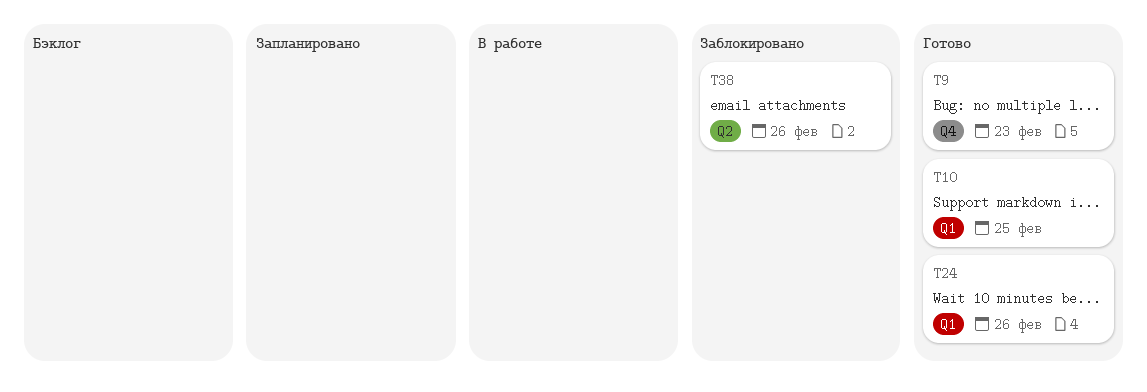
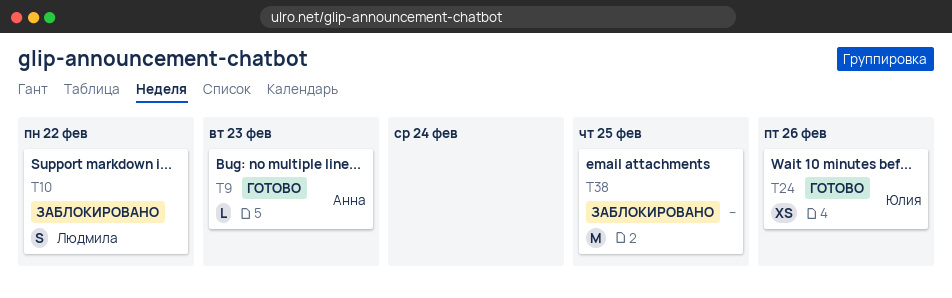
T10, status: Готово -> Заблокировано
T10, due: Feb 25 -> Feb 22
T38, due: Feb 26 -> Feb 25

